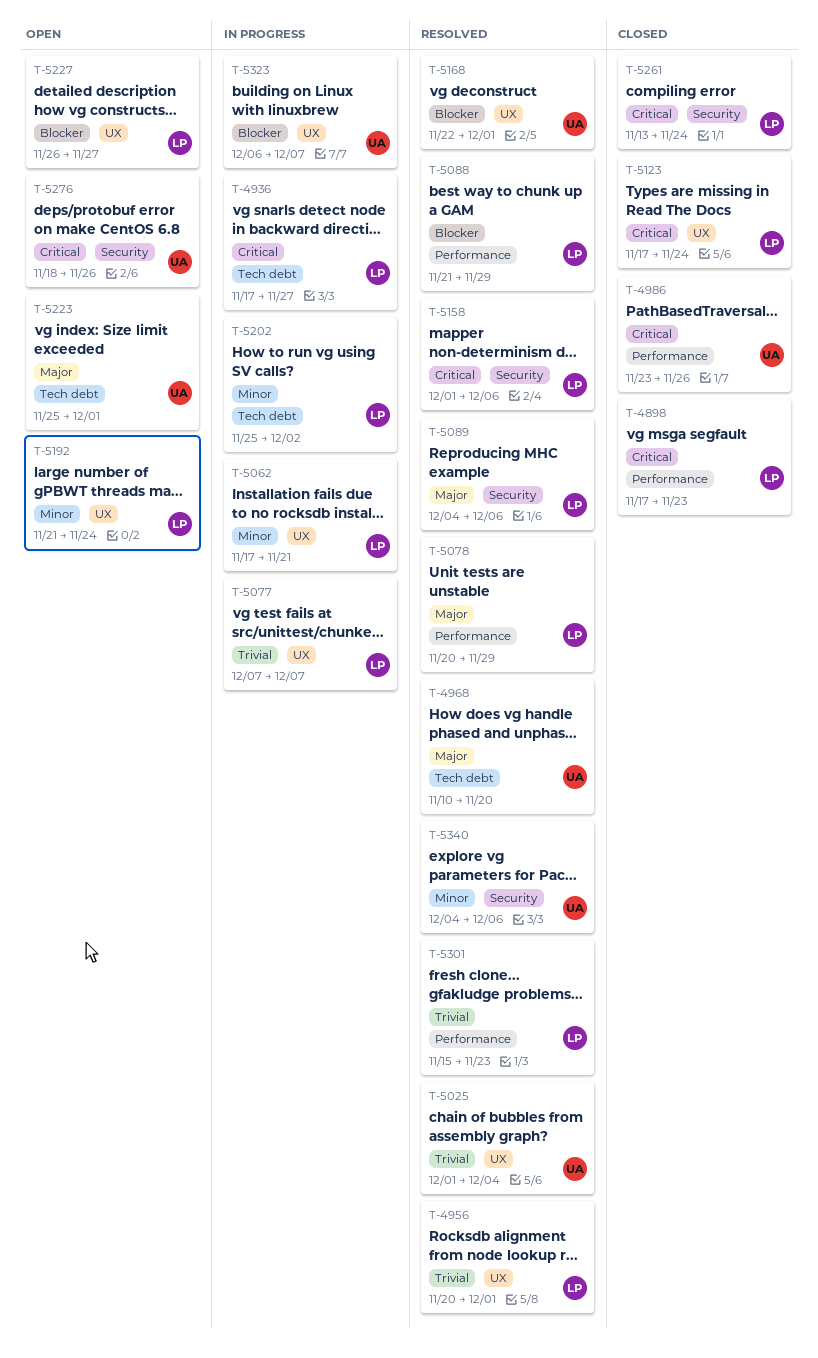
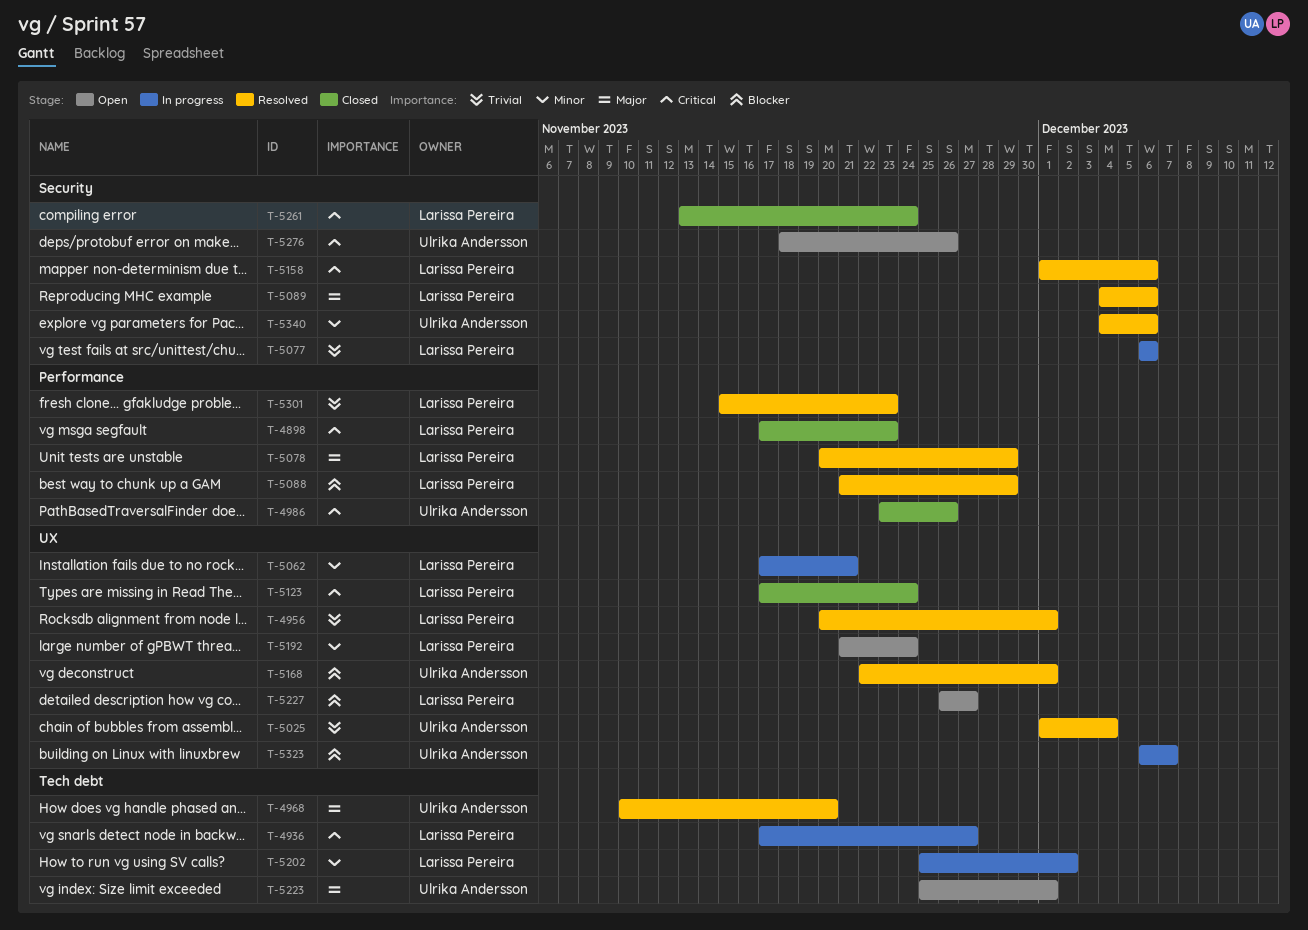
T-5077, label: UX -> Security
T-5077, start: Dec 7 -> Dec 6
T-5077, due: Dec 7 -> Dec 6

